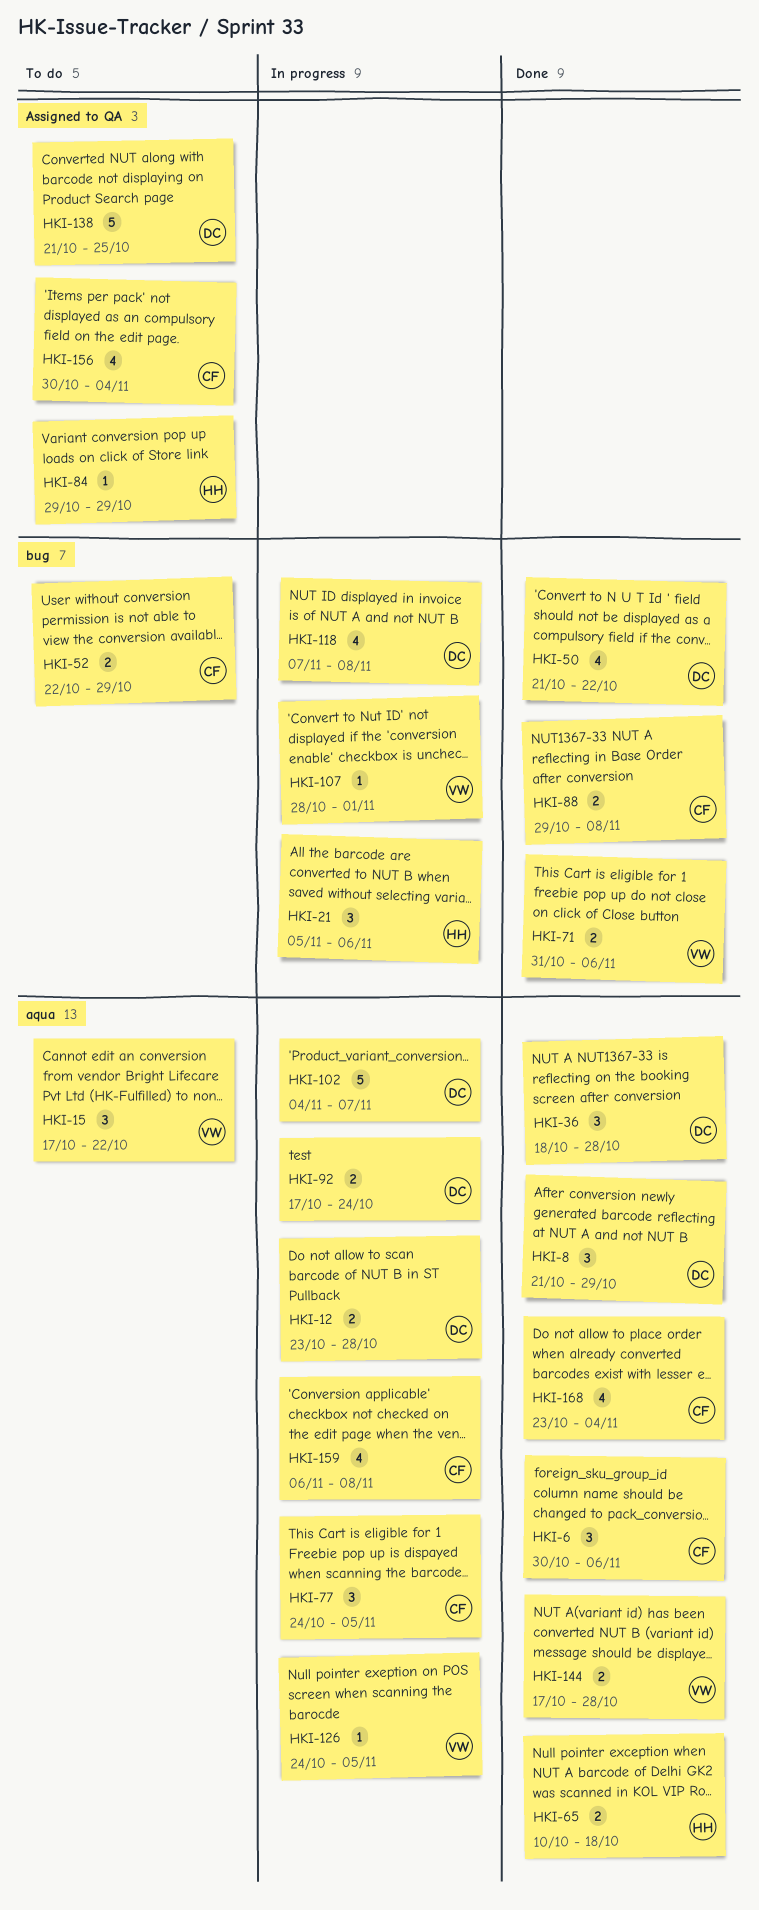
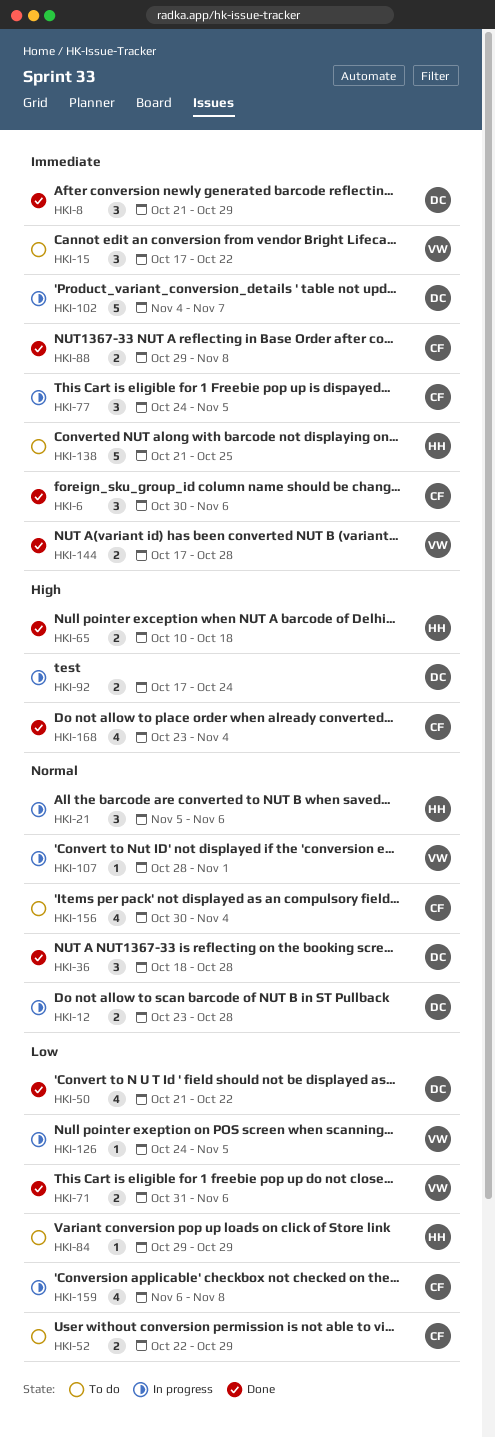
HKI-118: present -> none
HKI-138, owner: DC -> HH

